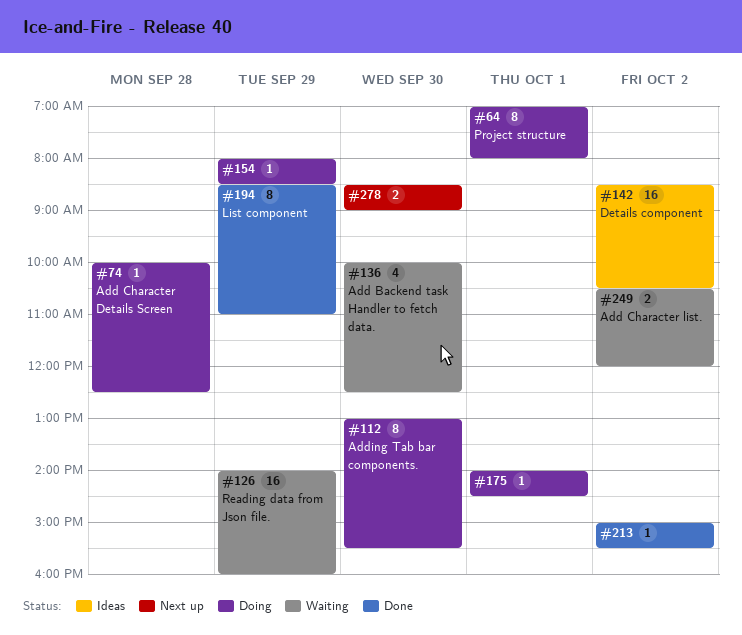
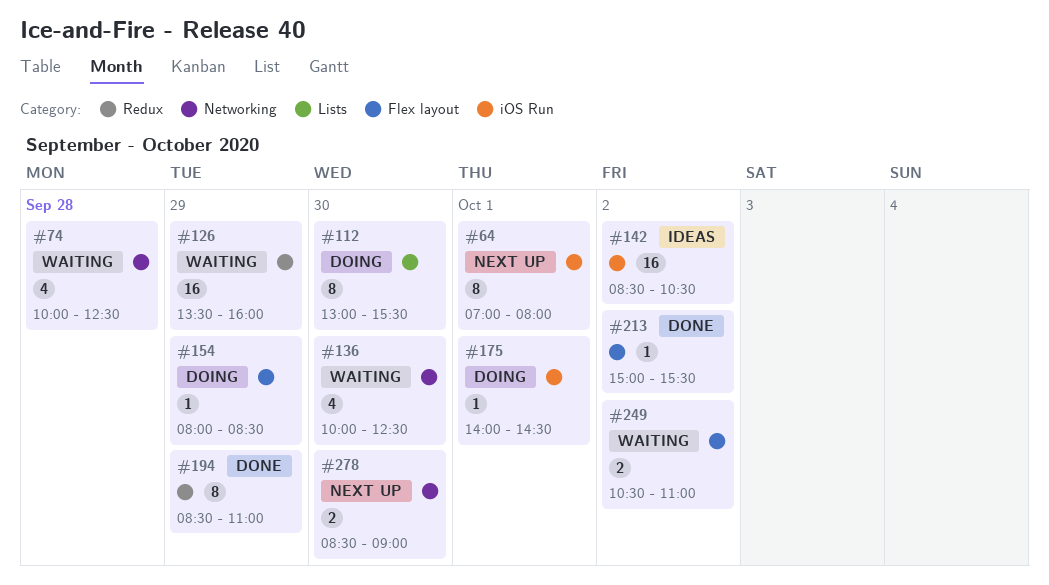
#64, status: Doing -> Next up
#74, status: Doing -> Waiting
#74, estimate: 1 -> 4
#126, begins: 14:00 -> 13:30
#249, ends: 12:00 -> 11:00

